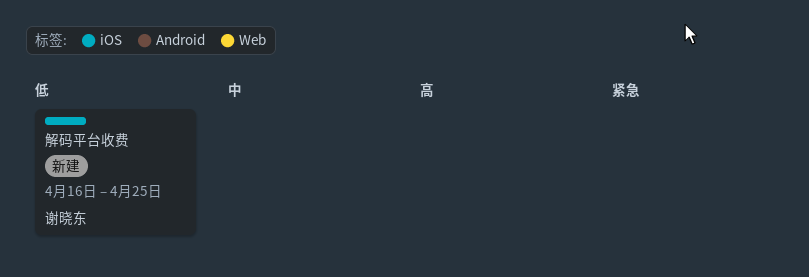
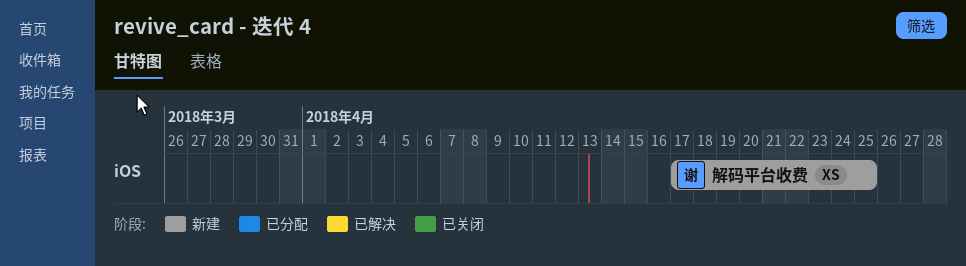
解码平台收费, start: Apr 16 -> Apr 17

